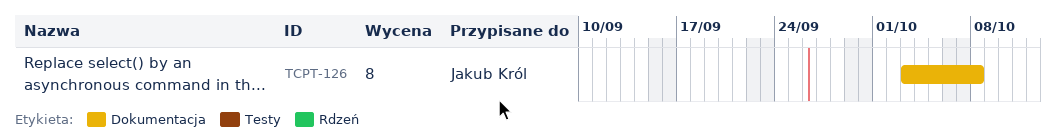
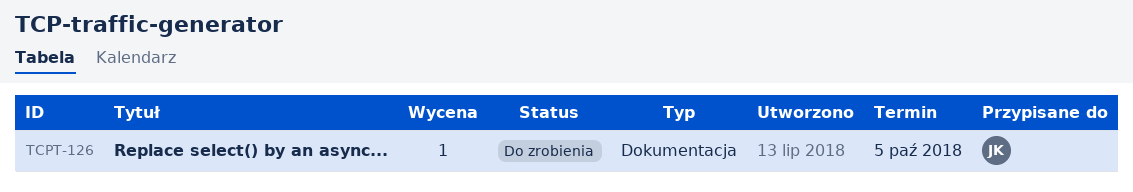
TCPT-126, estimate: 8 -> 1
TCPT-126, due: Oct 8 -> Oct 5

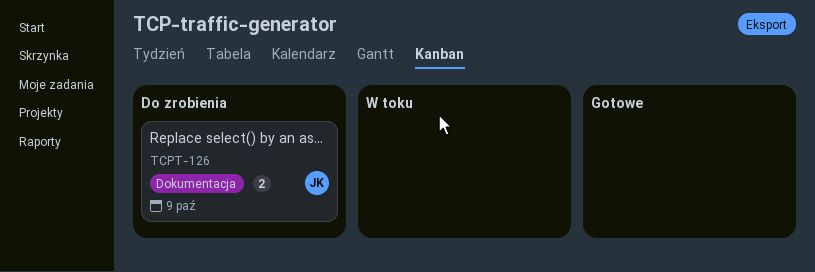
TCPT-126, estimate: 1 -> 2
TCPT-126, due: Oct 5 -> Oct 9

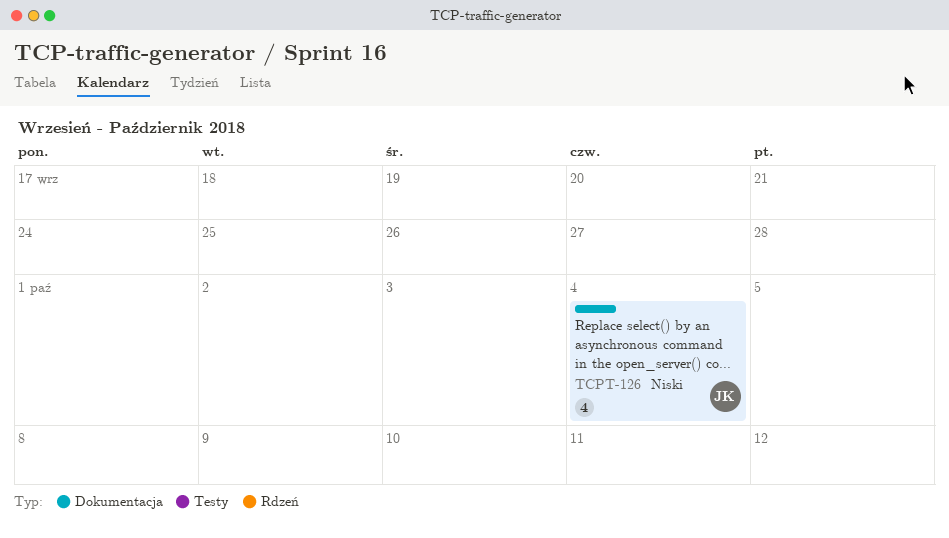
TCPT-126, estimate: 2 -> 4
TCPT-126, due: Oct 9 -> Oct 4

